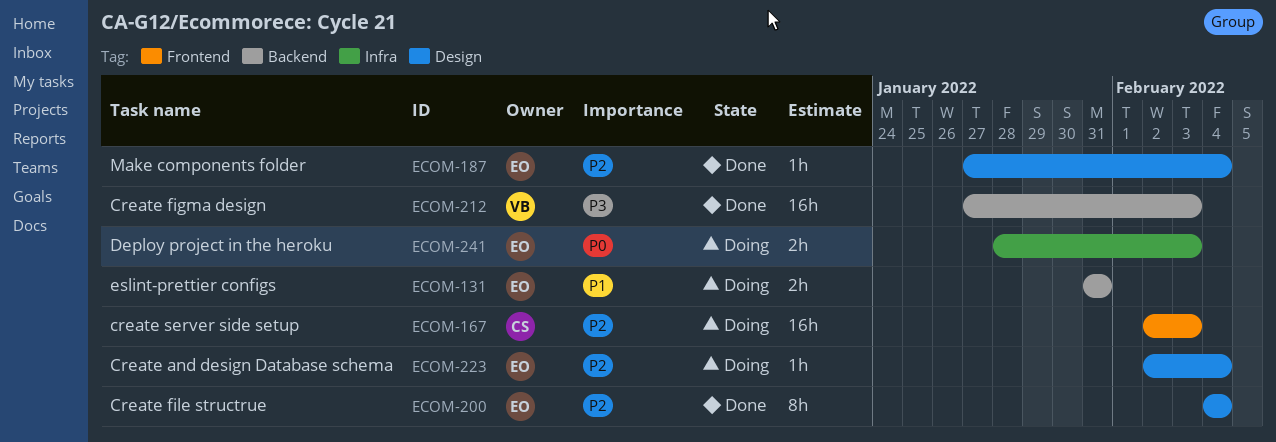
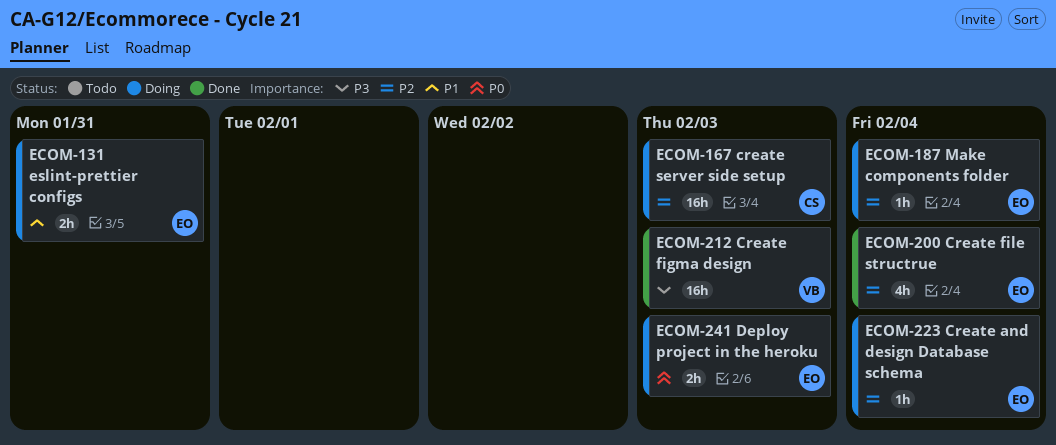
ECOM-187, status: Done -> Doing
ECOM-200, estimate: 8h -> 4h

